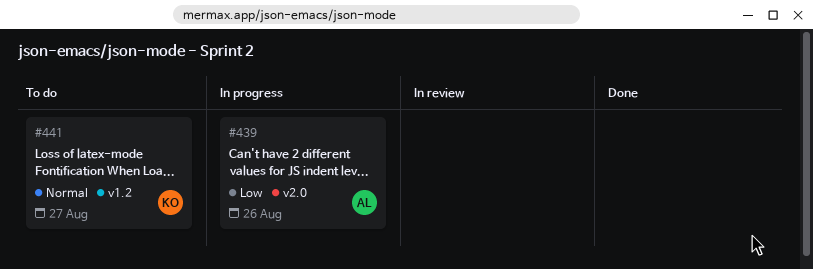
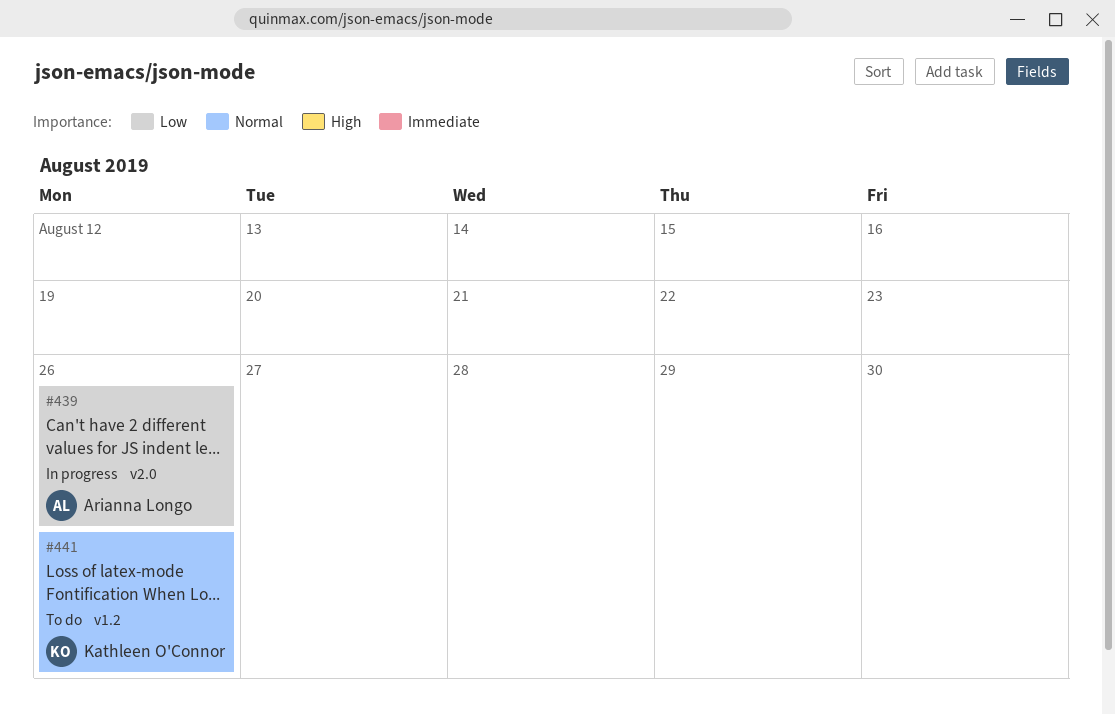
#441, due: Aug 27 -> Aug 26

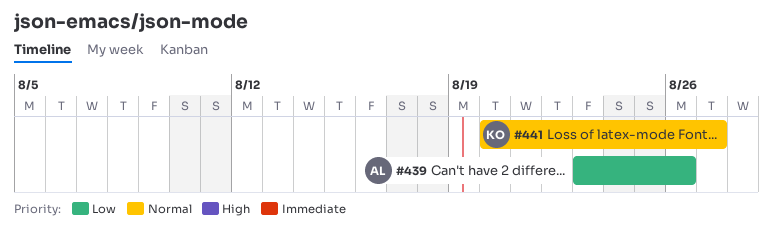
#441, due: Aug 26 -> Aug 27

